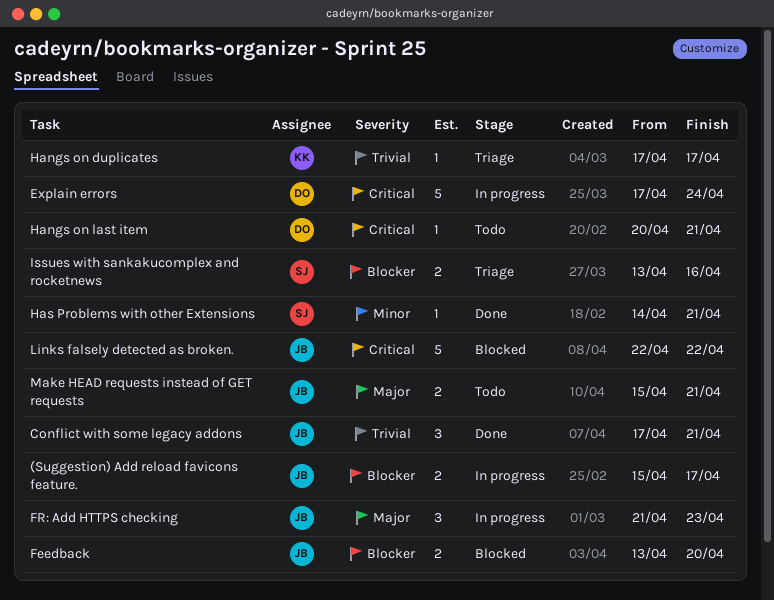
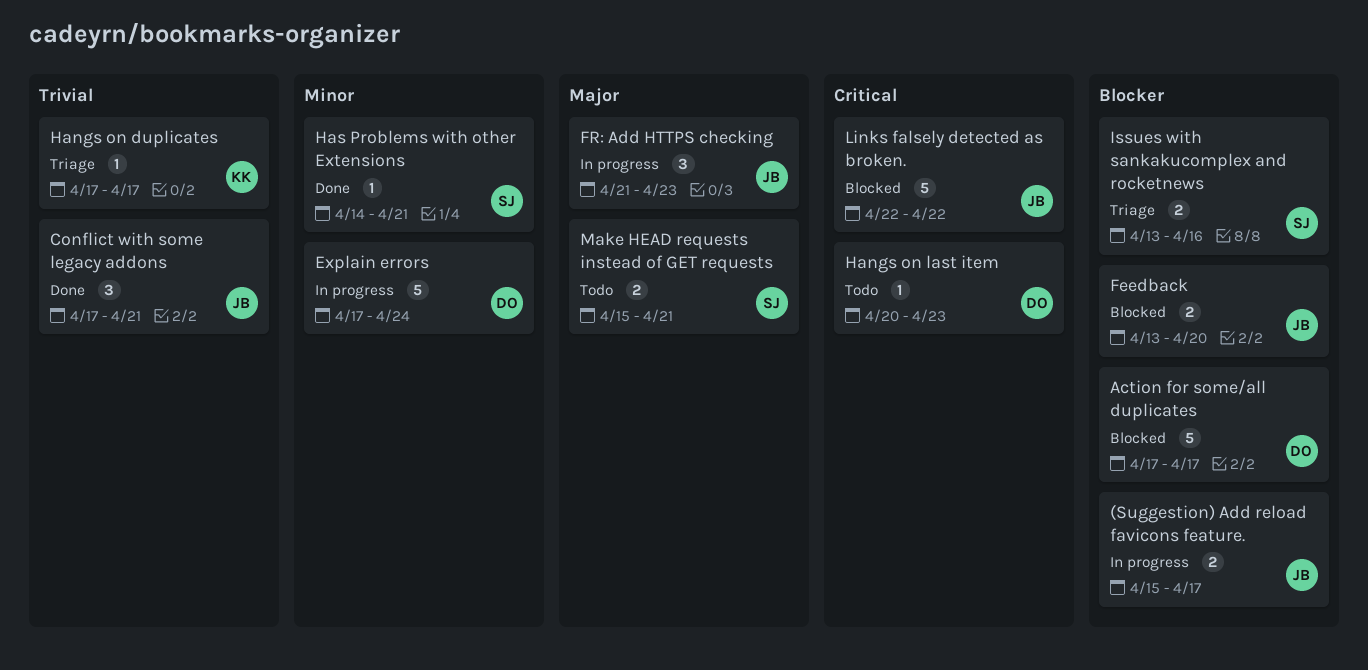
Action for some/all duplicates: none -> present
Explain errors, priority: Critical -> Minor
Hangs on last item, due: Apr 21 -> Apr 23
Make HEAD requests instead of GET requests, owner: JB -> SJ

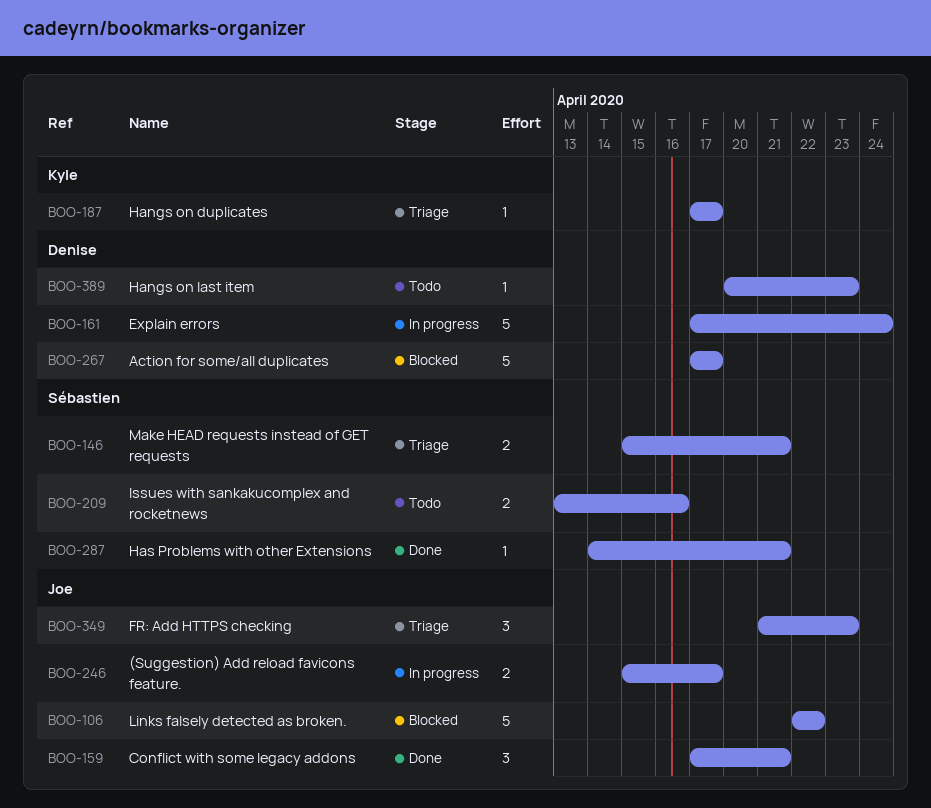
Feedback: present -> none
FR: Add HTTPS checking, status: In progress -> Triage
Issues with sankakucomplex and rocketnews, status: Triage -> Todo
Make HEAD requests instead of GET requests, status: Todo -> Triage

